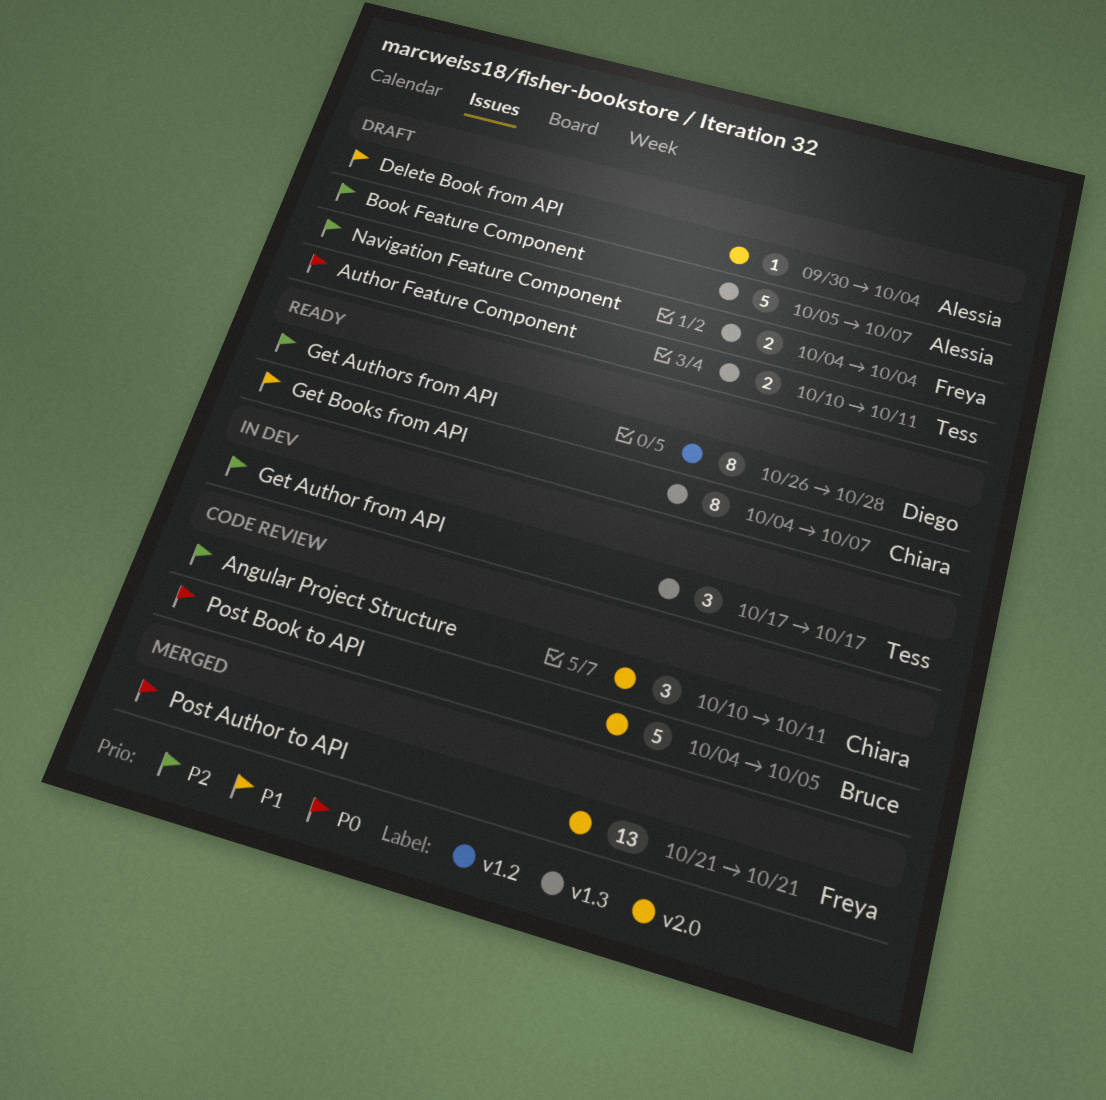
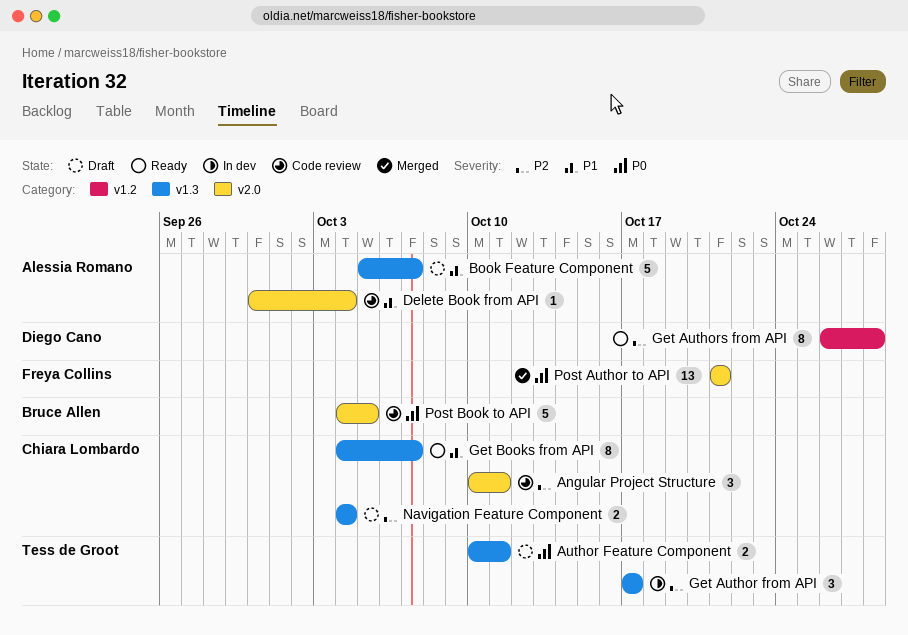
Book Feature Component, priority: P2 -> P1
Delete Book from API, status: Draft -> Code review
Navigation Feature Component, owner: Freya Collins -> Chiara Lombardo

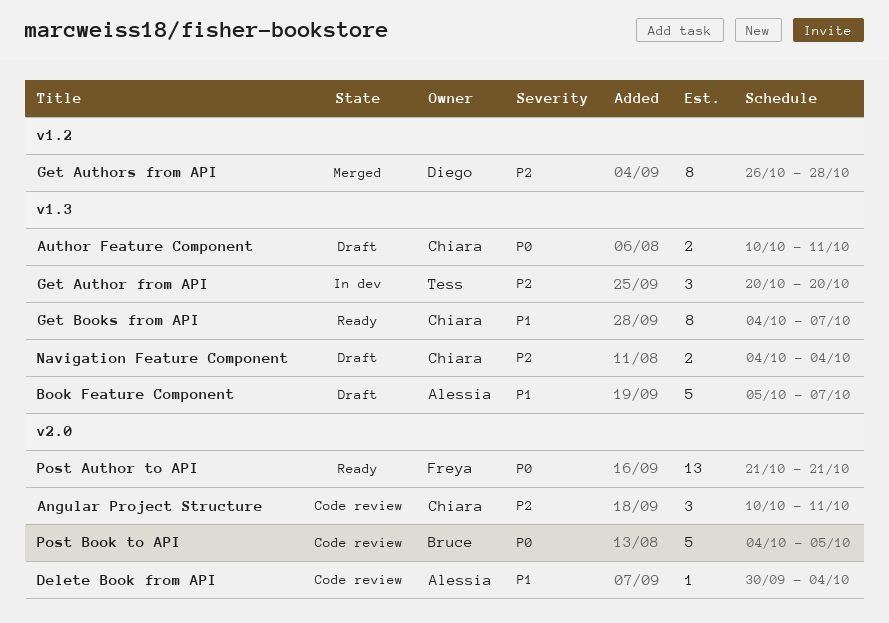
Author Feature Component, owner: Tess de Groot -> Chiara Lombardo
Get Author from API, start: Oct 17 -> Oct 20
Get Author from API, due: Oct 17 -> Oct 20
Get Authors from API, status: Ready -> Merged
Post Author to API, status: Merged -> Ready

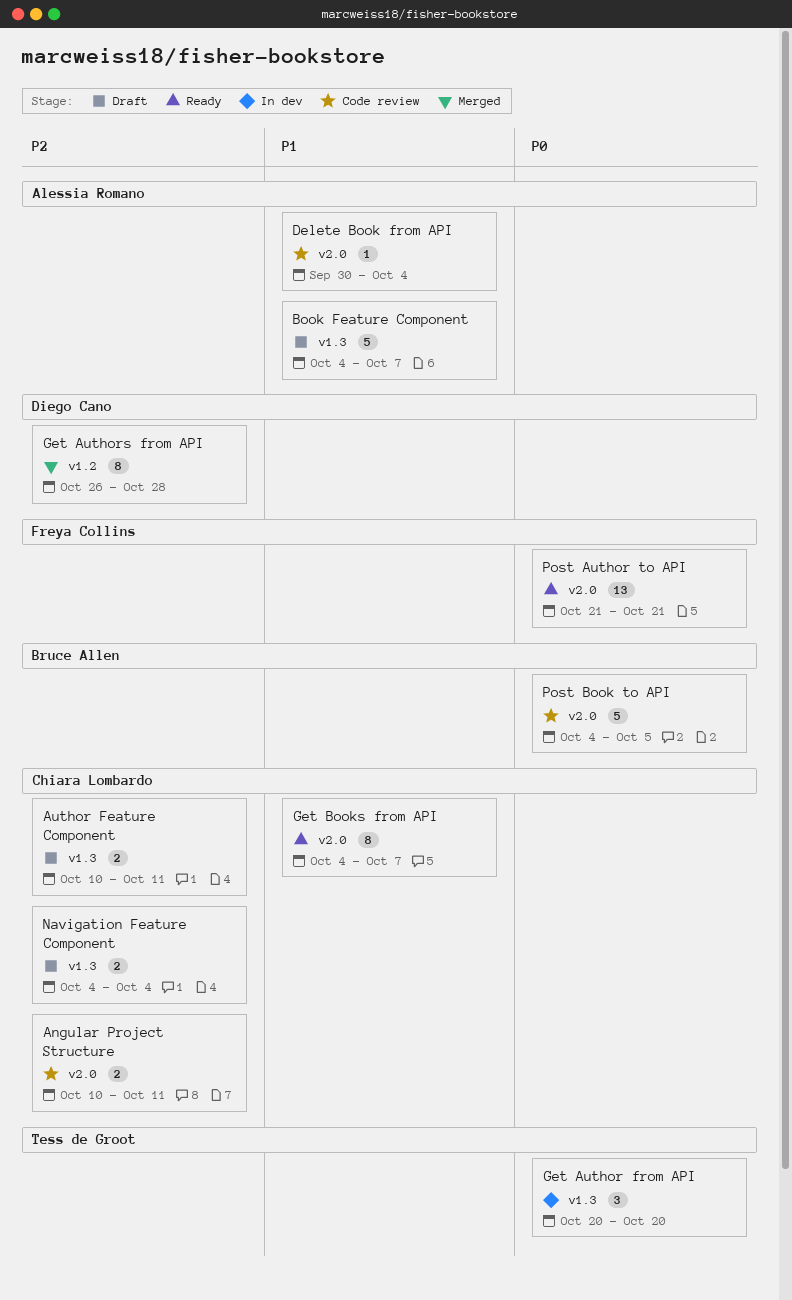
Angular Project Structure, estimate: 3 -> 2
Author Feature Component, priority: P0 -> P2
Book Feature Component, start: Oct 5 -> Oct 4
Get Author from API, priority: P2 -> P0
Get Books from API, label: v1.3 -> v2.0

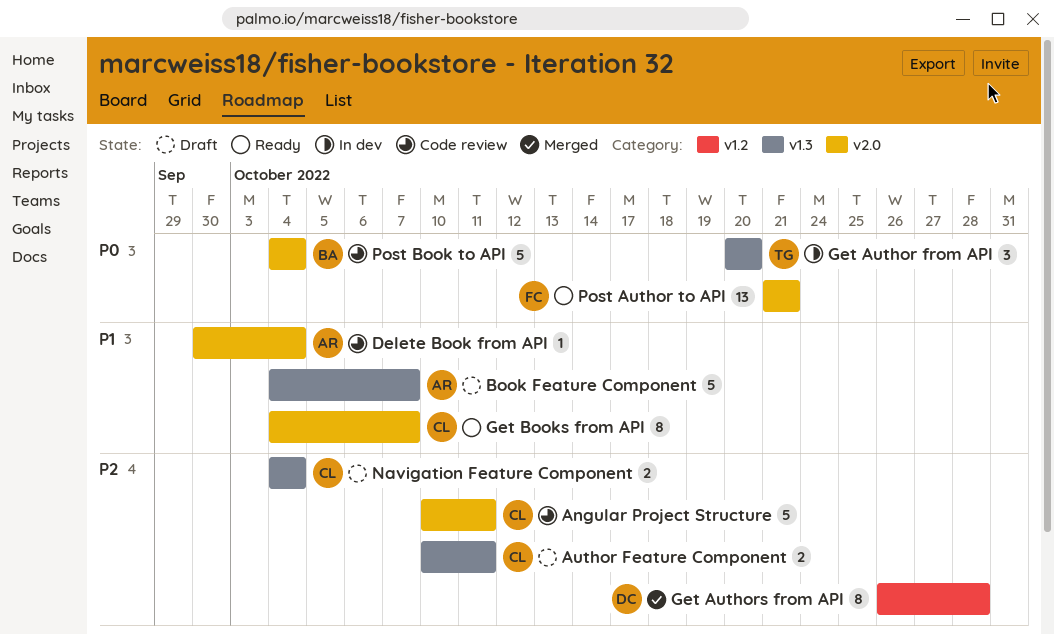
Angular Project Structure, estimate: 2 -> 5
Post Book to API, due: Oct 5 -> Oct 4

